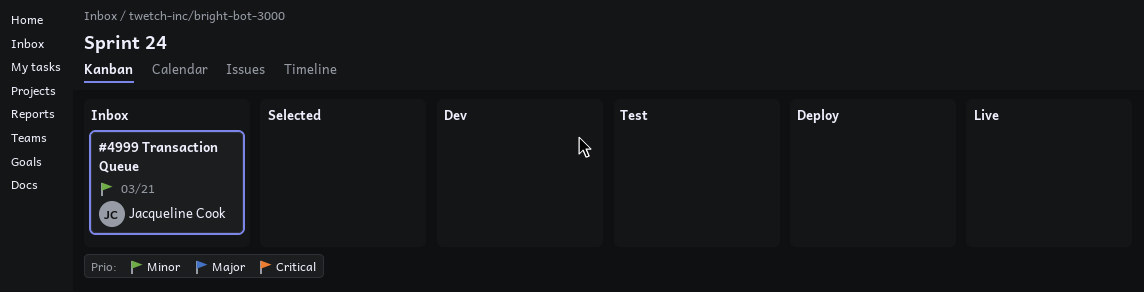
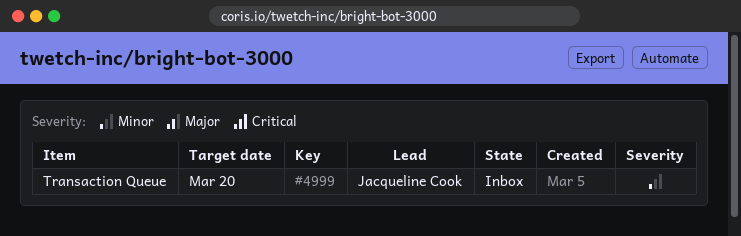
#4999, due: Mar 21 -> Mar 20

